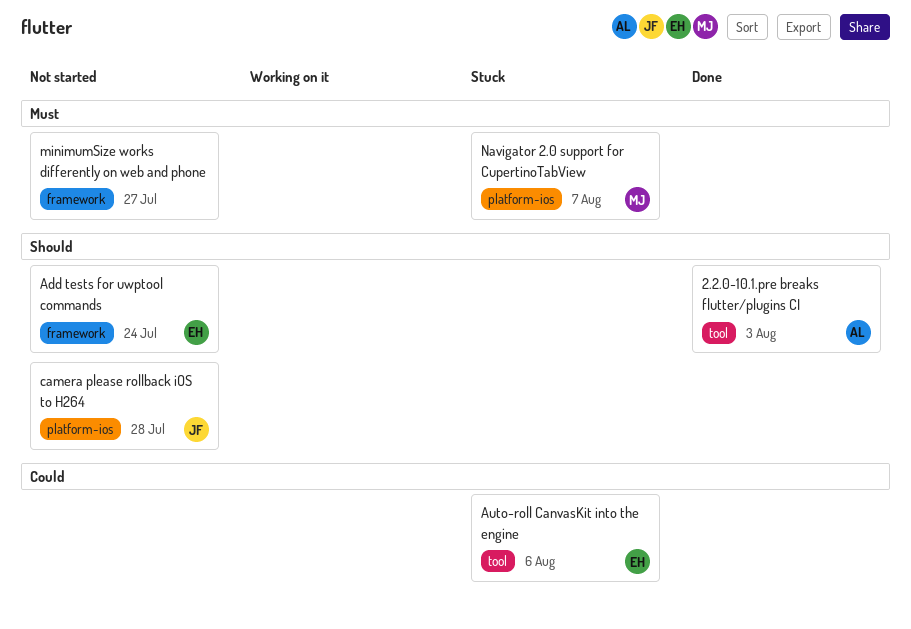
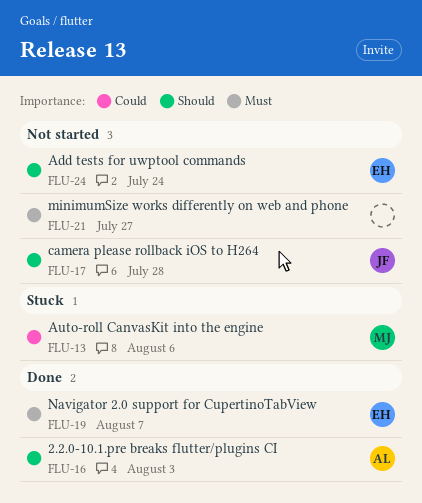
Auto-roll CanvasKit into the engine, owner: EH -> MJ
Navigator 2.0 support for CupertinoTabView, status: Stuck -> Done
Navigator 2.0 support for CupertinoTabView, owner: MJ -> EH

